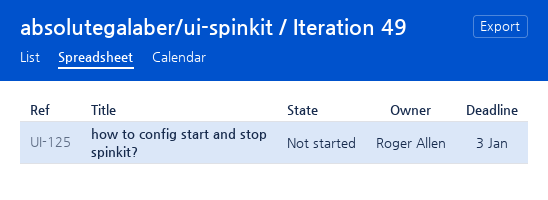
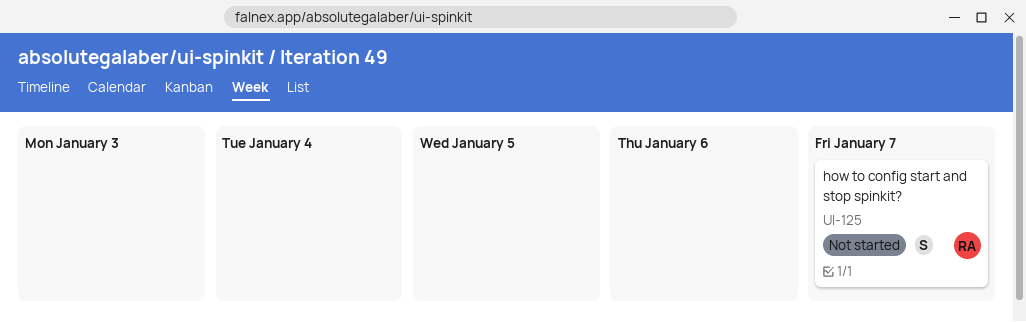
UI-125, due: Jan 3 -> Jan 7

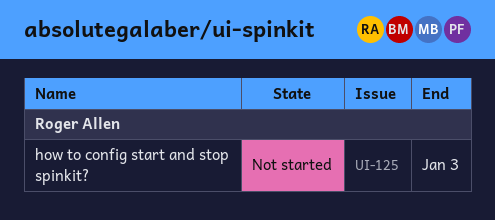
UI-125, due: Jan 7 -> Jan 3

